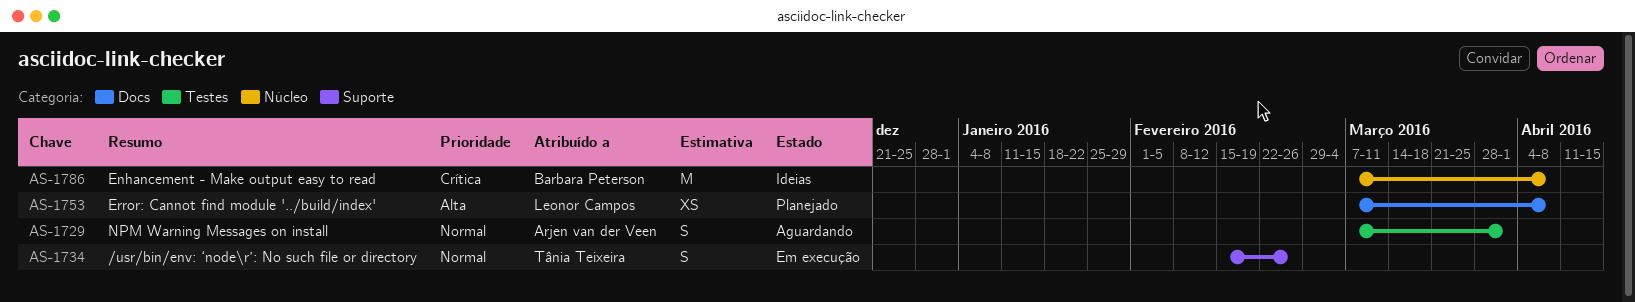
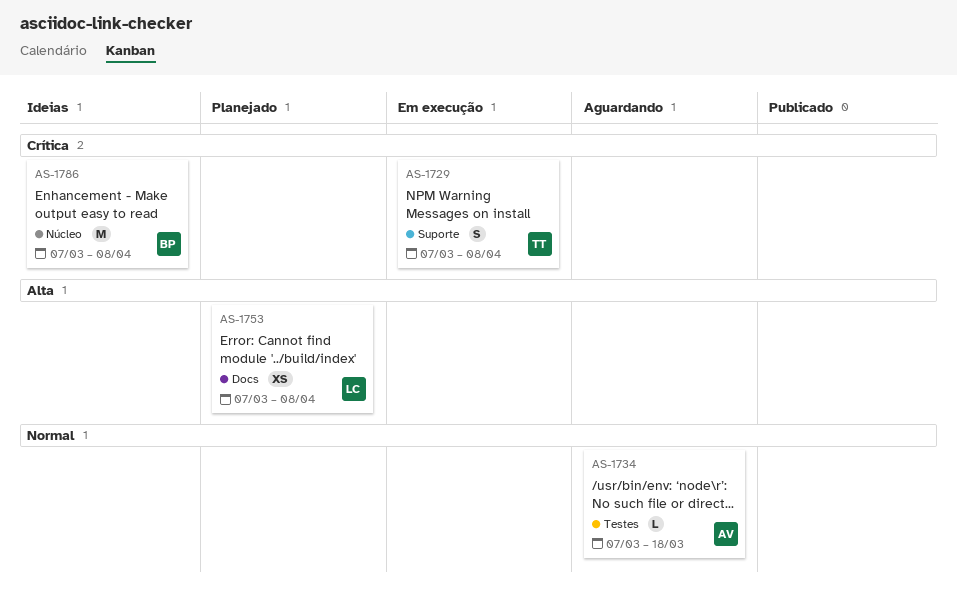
AS-1729, status: Aguardando -> Em execução
AS-1729, owner: Arjen van der Veen -> Tânia Teixeira
AS-1729, priority: Normal -> Crítica
AS-1729, label: Testes -> Suporte
AS-1729, due: Apr 1 -> Apr 8
AS-1734, status: Em execução -> Aguardando
AS-1734, owner: Tânia Teixeira -> Arjen van der Veen
AS-1734, label: Suporte -> Testes
AS-1734, estimate: S -> L
AS-1734, start: Feb 15 -> Mar 7
AS-1734, due: Feb 26 -> Mar 18

